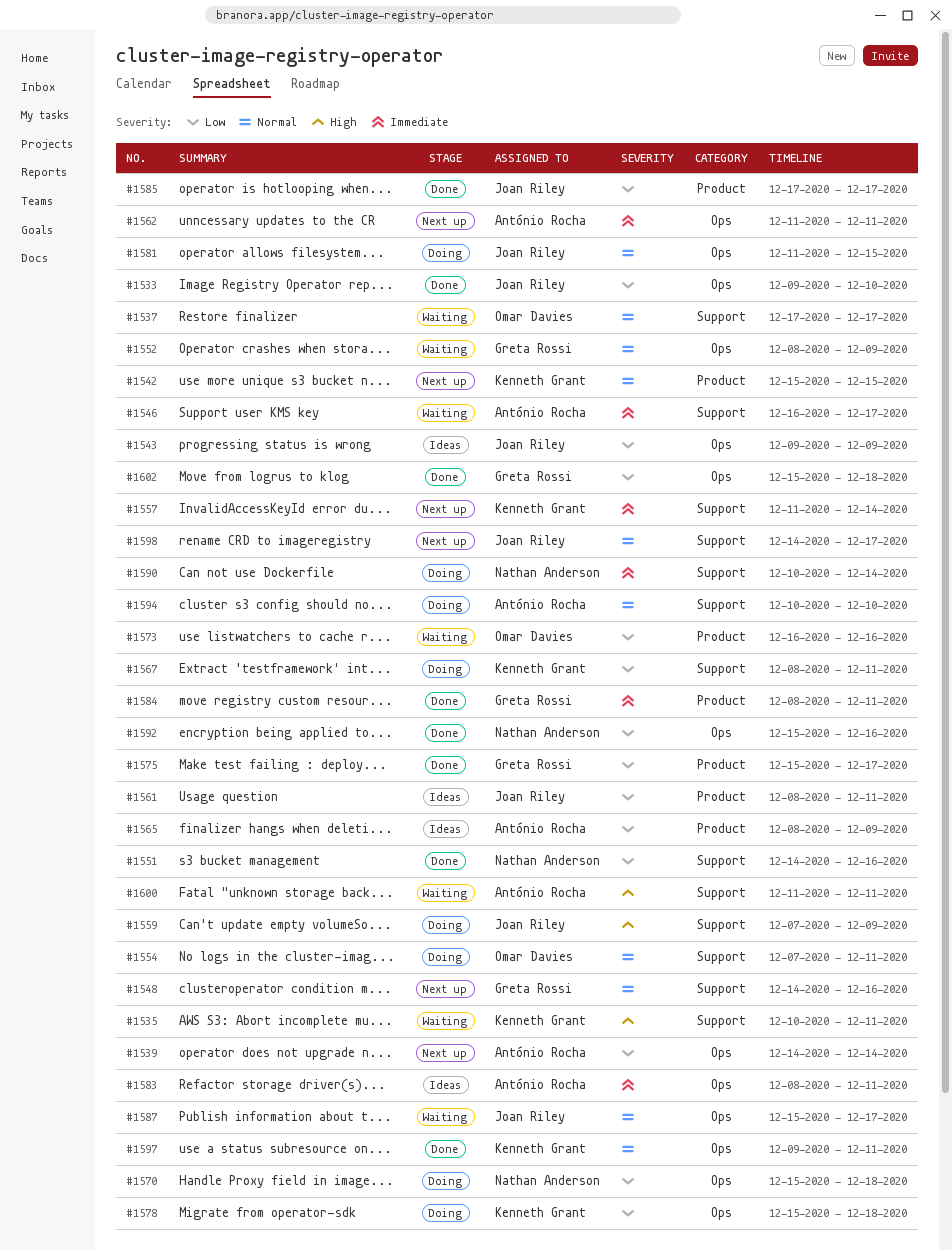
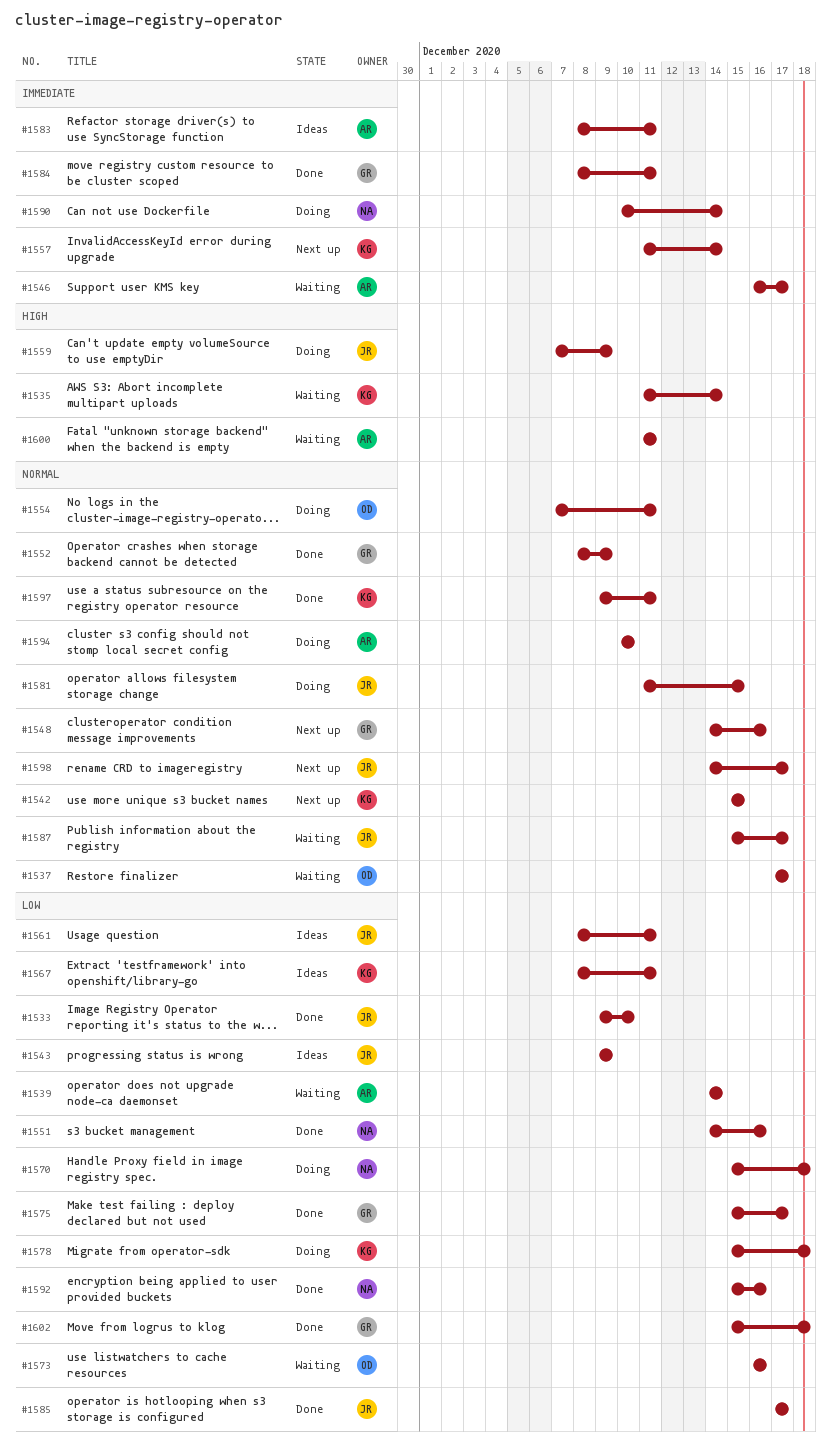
#1535, start: Dec 10 -> Dec 11
#1535, due: Dec 11 -> Dec 14
#1539, status: Next up -> Waiting
#1552, status: Waiting -> Done
#1562: present -> none
#1565: present -> none
#1567, status: Doing -> Ideas

